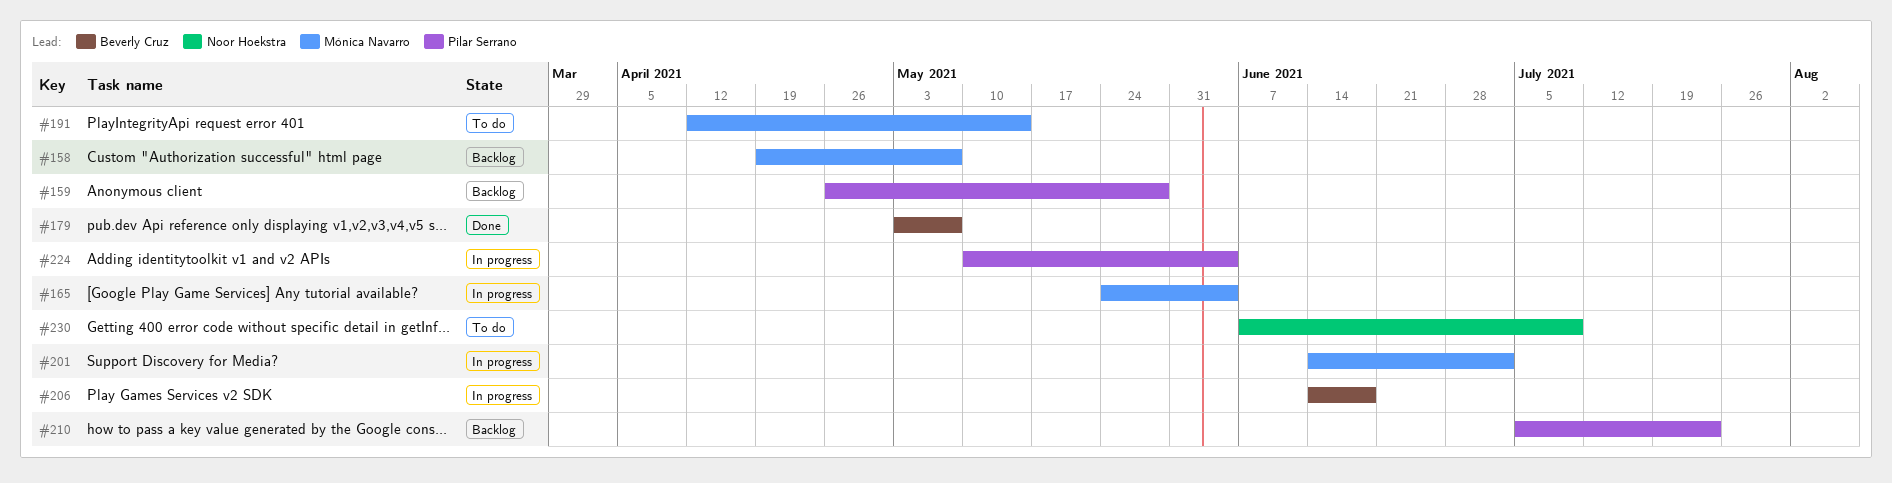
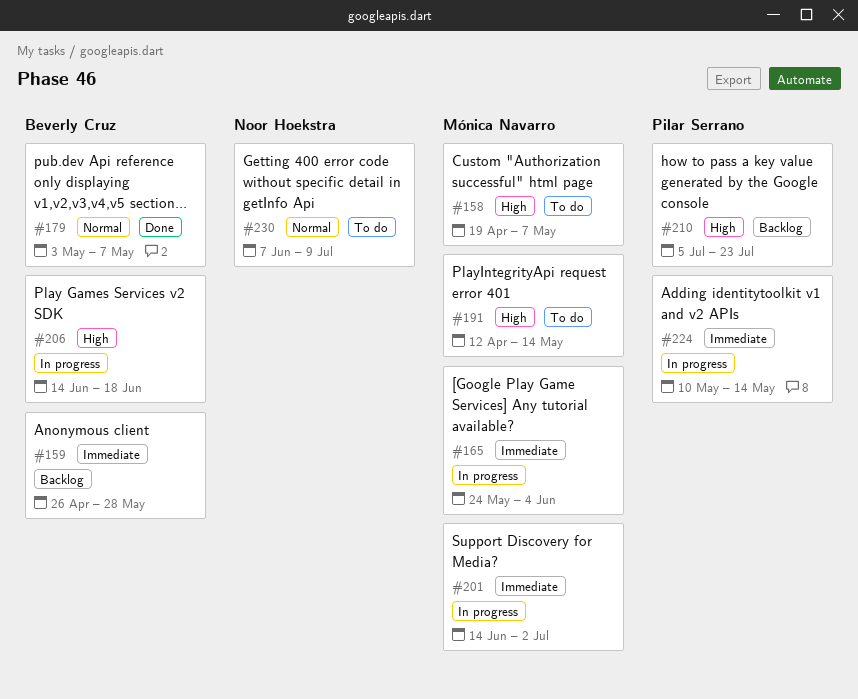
#158, status: Backlog -> To do
#159, owner: Pilar Serrano -> Beverly Cruz
#224, due: Jun 4 -> May 14

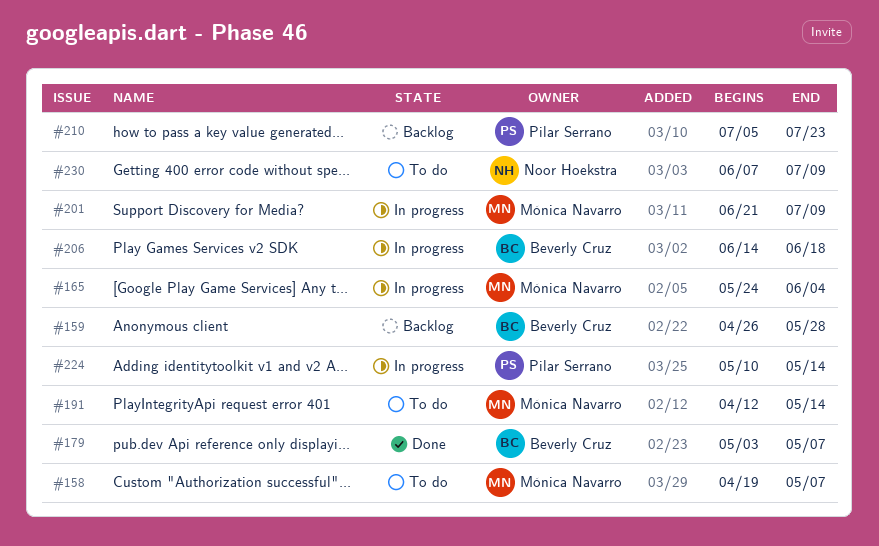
#201, start: Jun 14 -> Jun 21
#201, due: Jul 2 -> Jul 9

